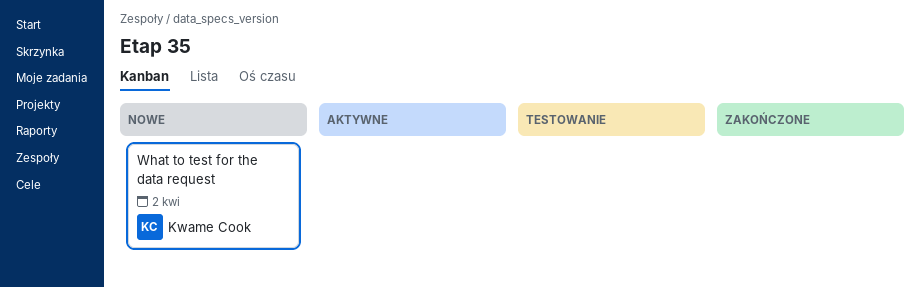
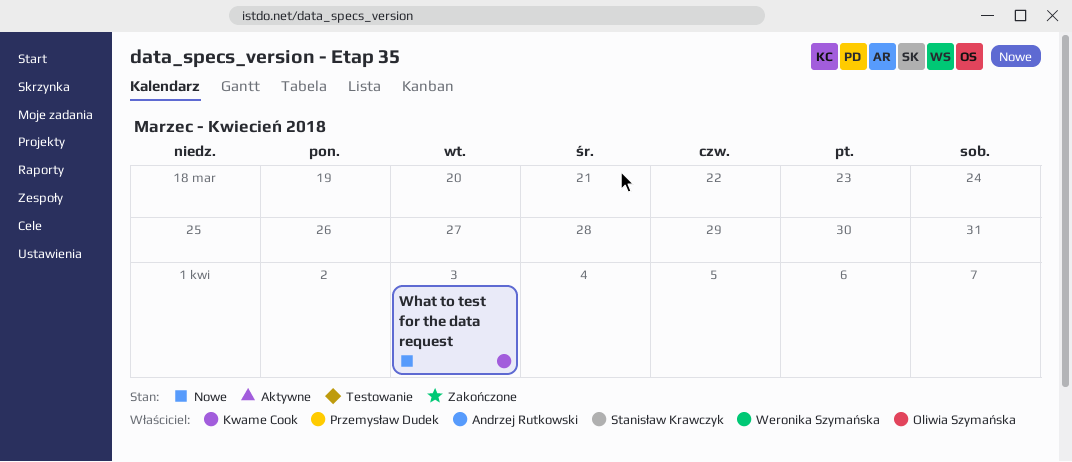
What to test for the data request, due: Apr 2 -> Apr 3

